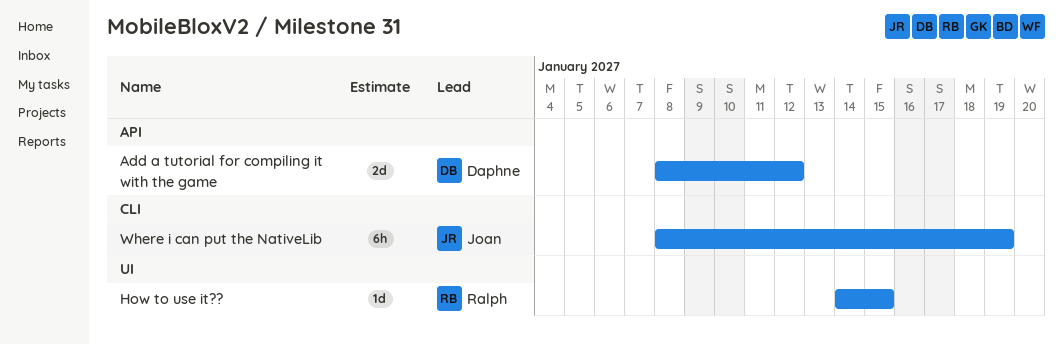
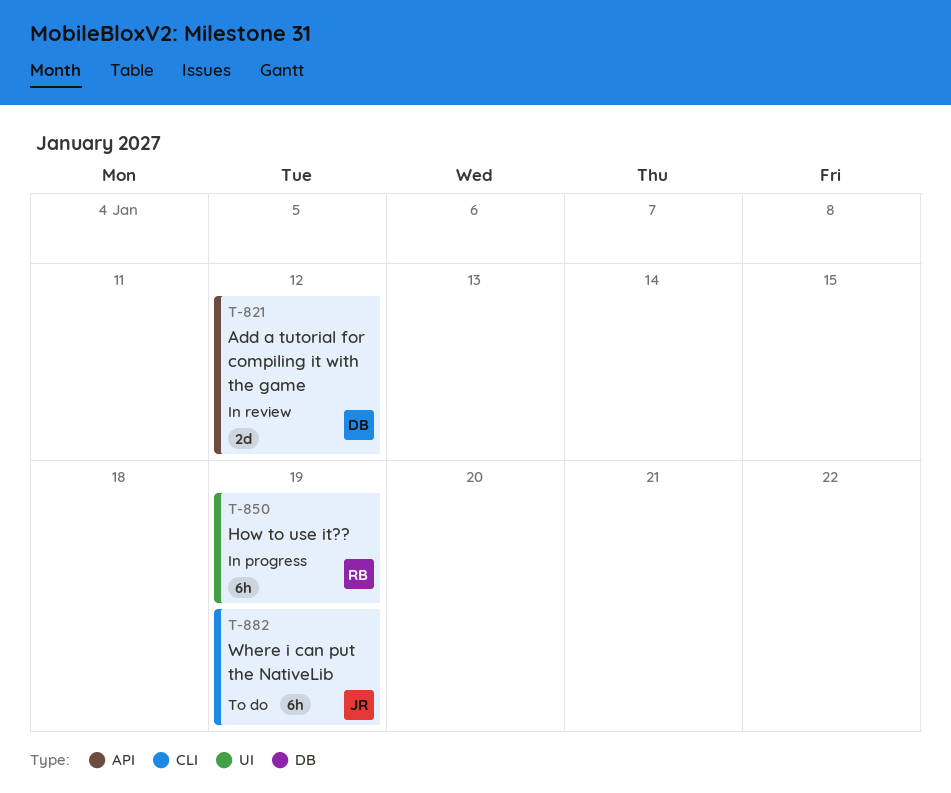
How to use it??, estimate: 1d -> 6h
How to use it??, due: Jan 15 -> Jan 19

